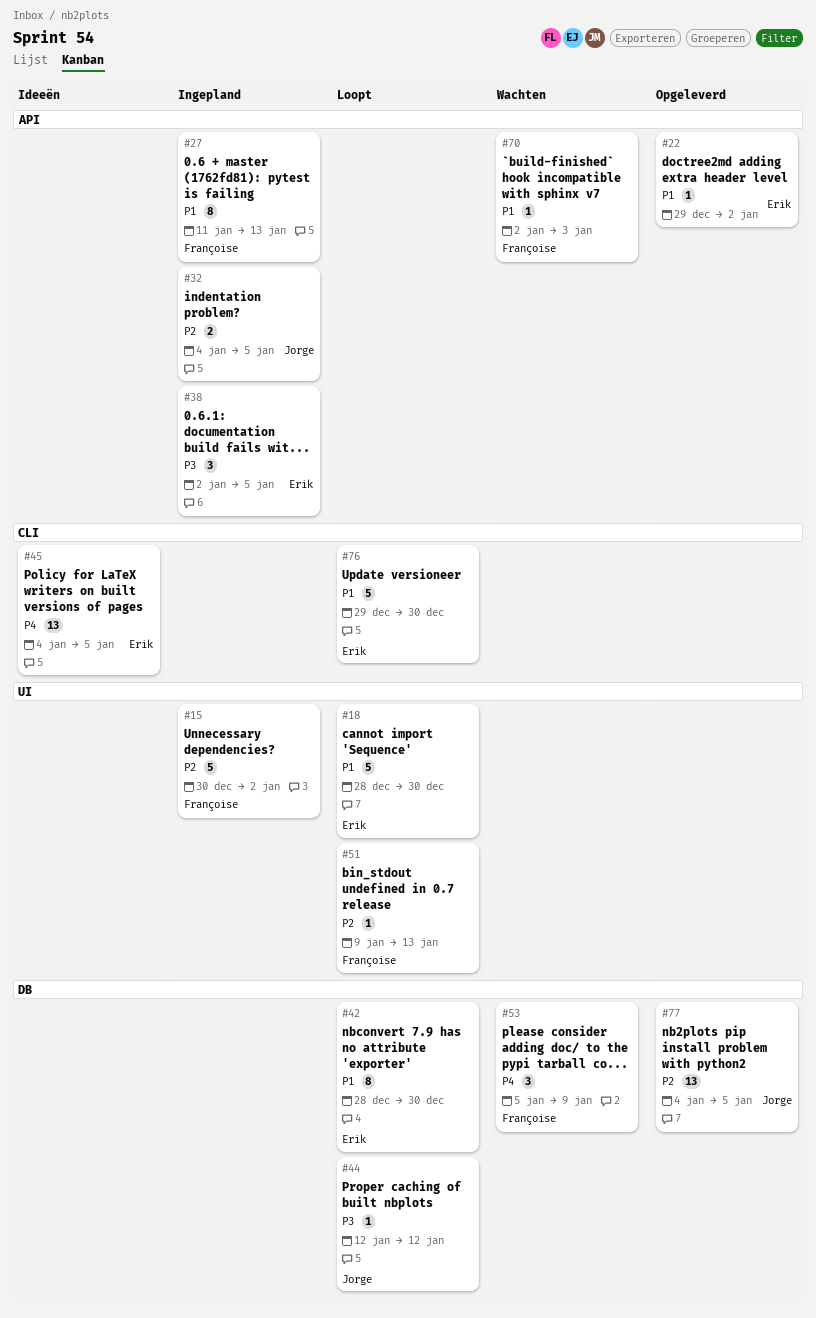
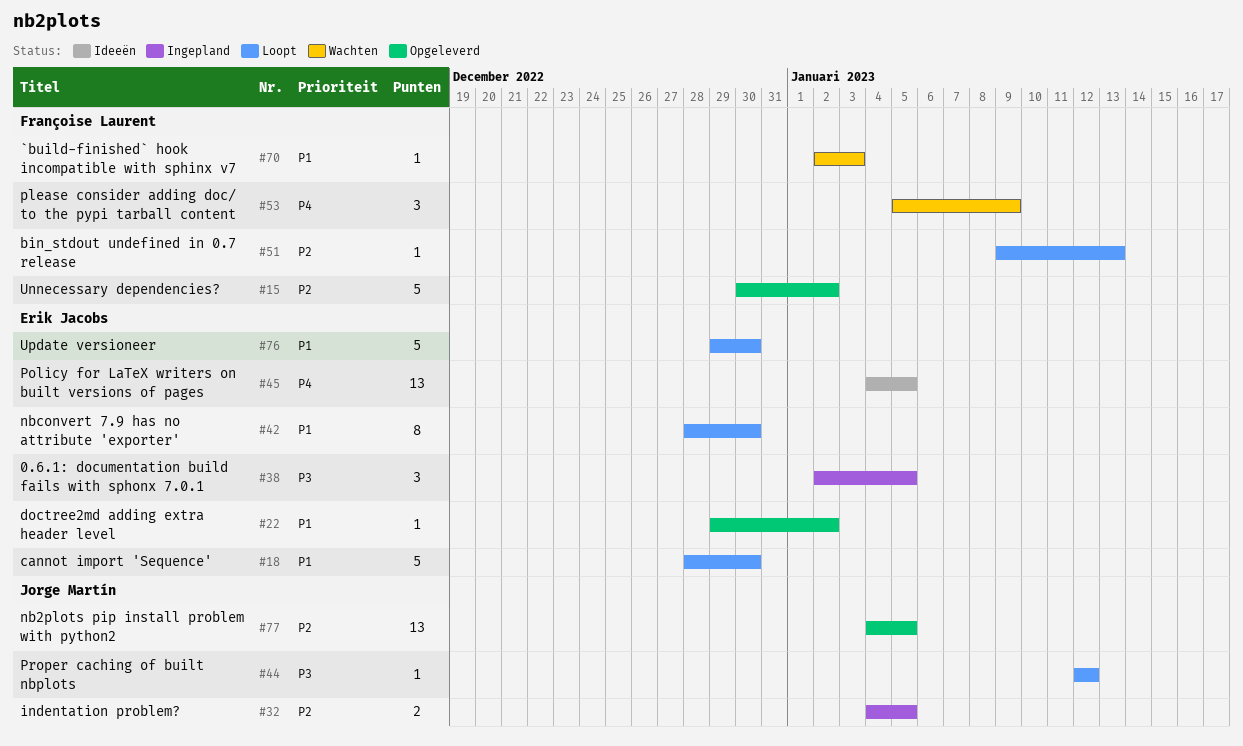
#15, status: Ingepland -> Opgeleverd
#27: present -> none

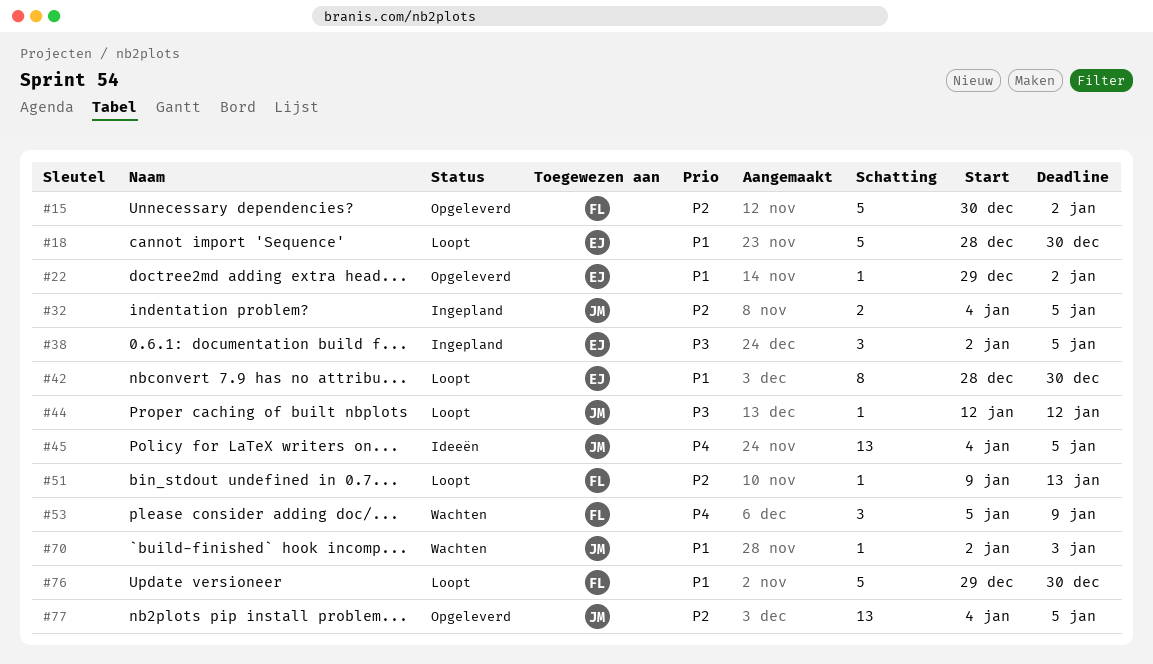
#45, owner: Erik Jacobs -> Jorge Martín
#70, owner: Françoise Laurent -> Jorge Martín
#76, owner: Erik Jacobs -> Françoise Laurent

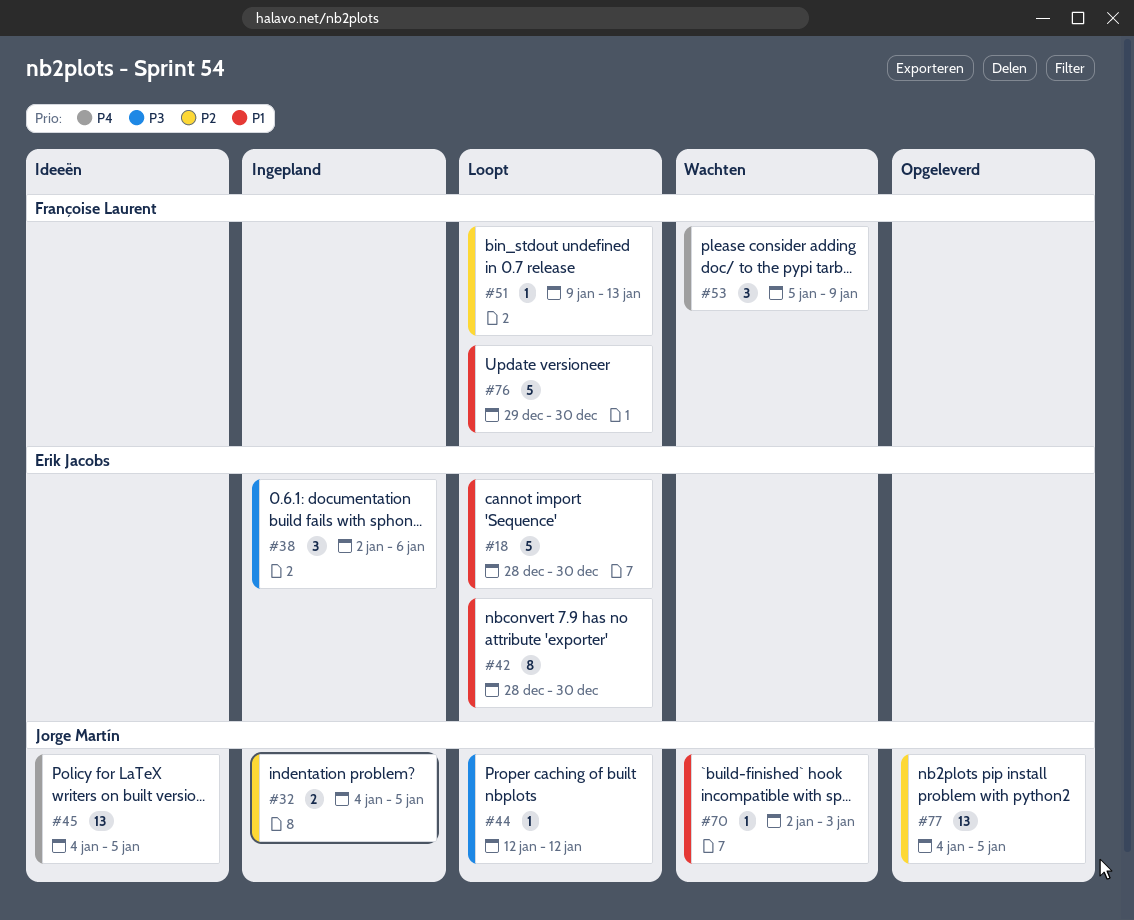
#15: present -> none
#22: present -> none
#38, due: Jan 5 -> Jan 6

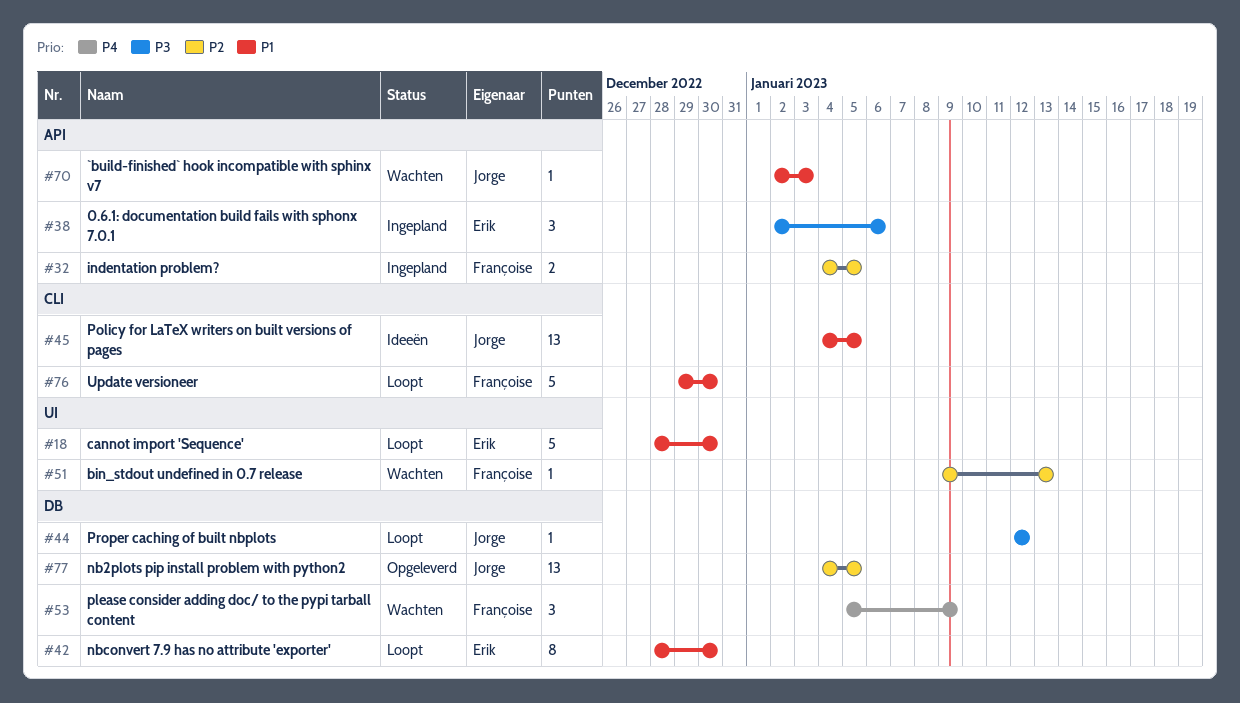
#32, owner: Jorge Martín -> Françoise Laurent
#45, priority: P4 -> P1
#51, status: Loopt -> Wachten

